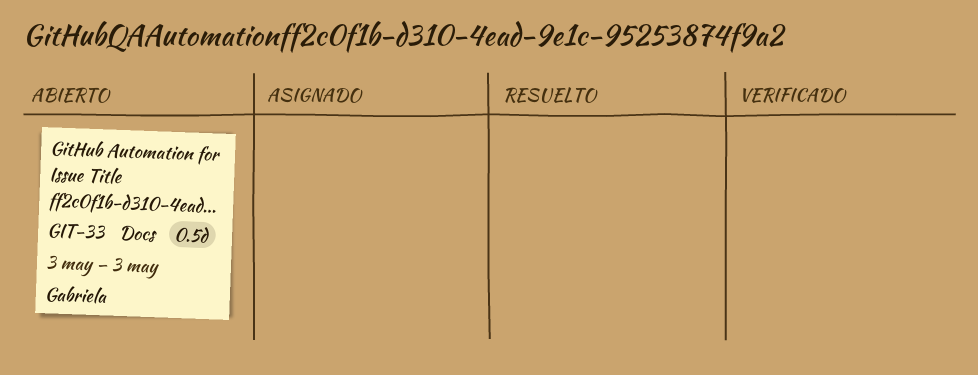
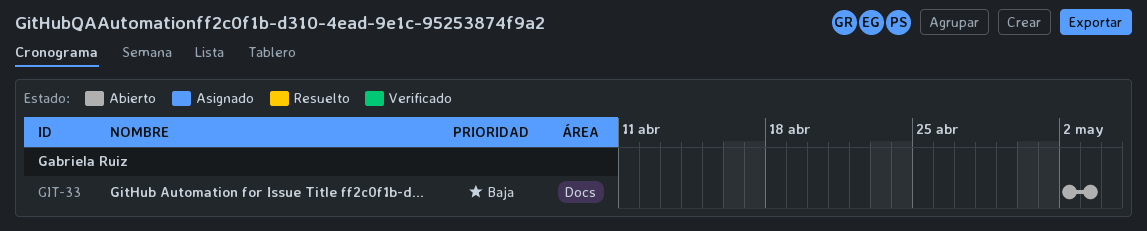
GIT-33, start: May 3 -> May 2

